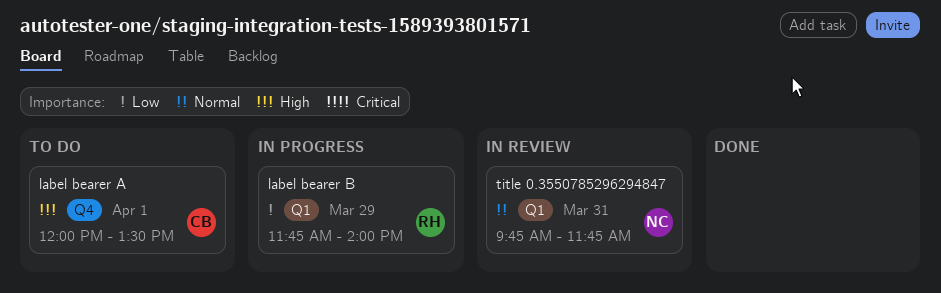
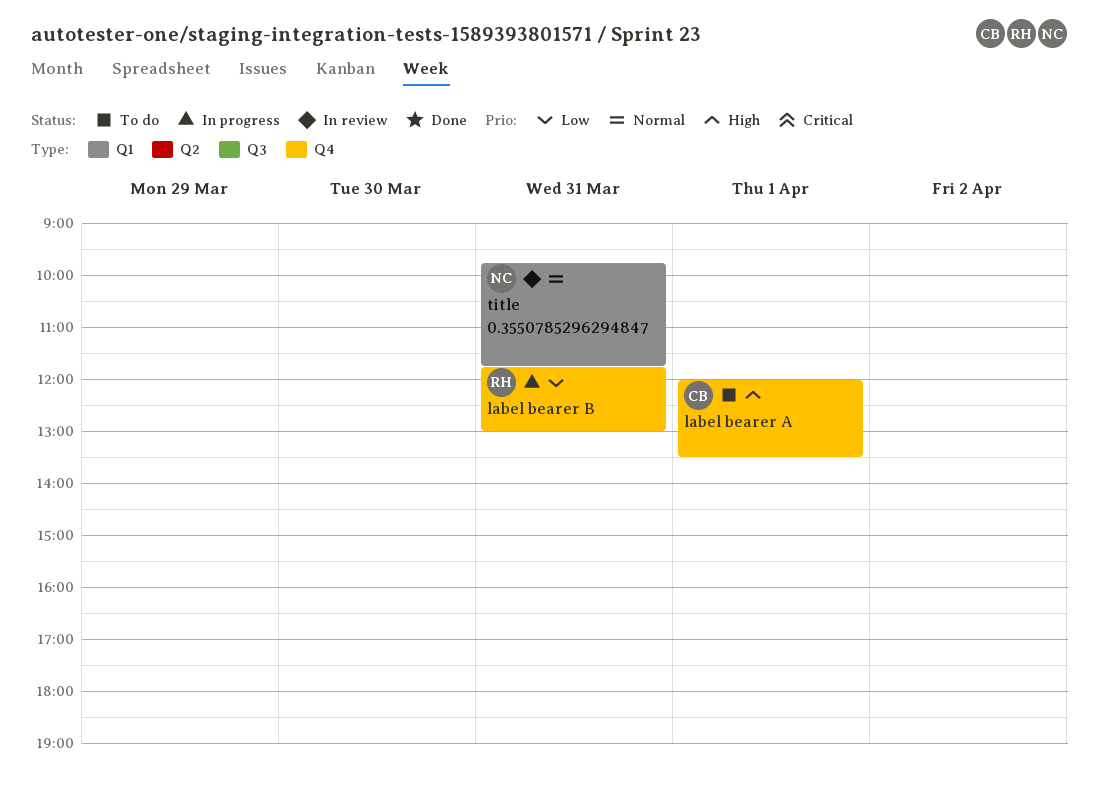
label bearer B, label: Q1 -> Q4
label bearer B, day: Mar 29 -> Mar 31
label bearer B, ends: 14:00 -> 13:00

